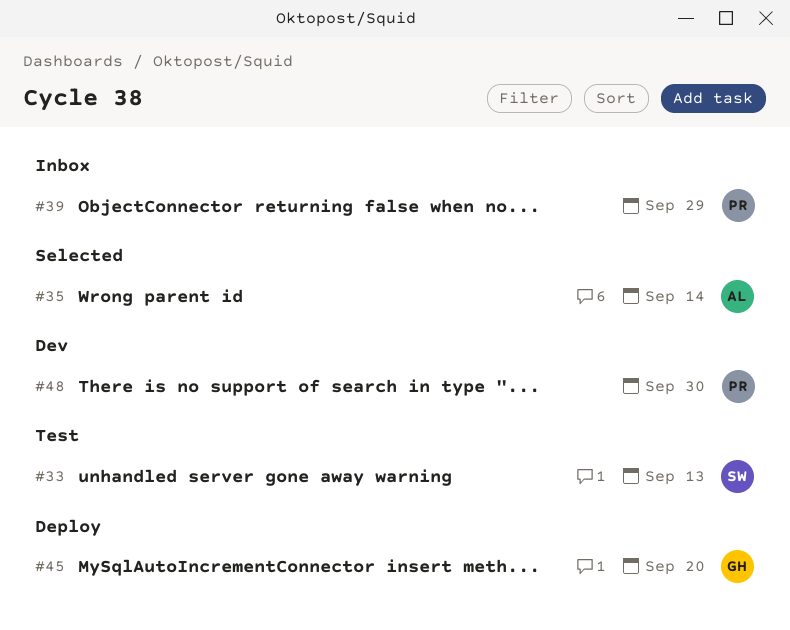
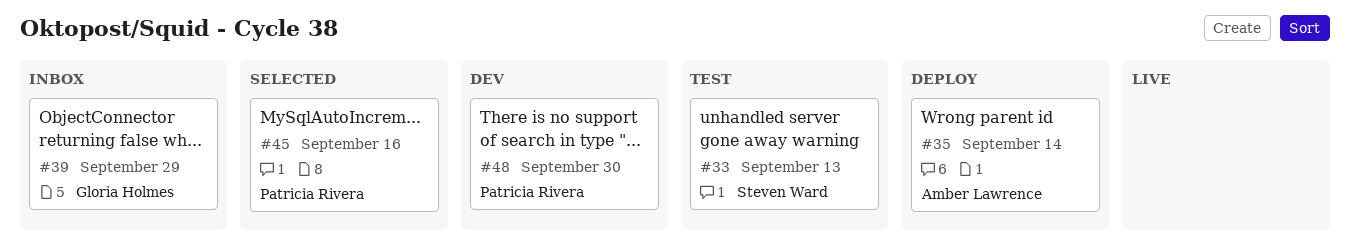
#35, status: Selected -> Deploy
#39, owner: Patricia Rivera -> Gloria Holmes
#45, status: Deploy -> Selected
#45, owner: Gloria Holmes -> Patricia Rivera
#45, due: Sep 20 -> Sep 16

